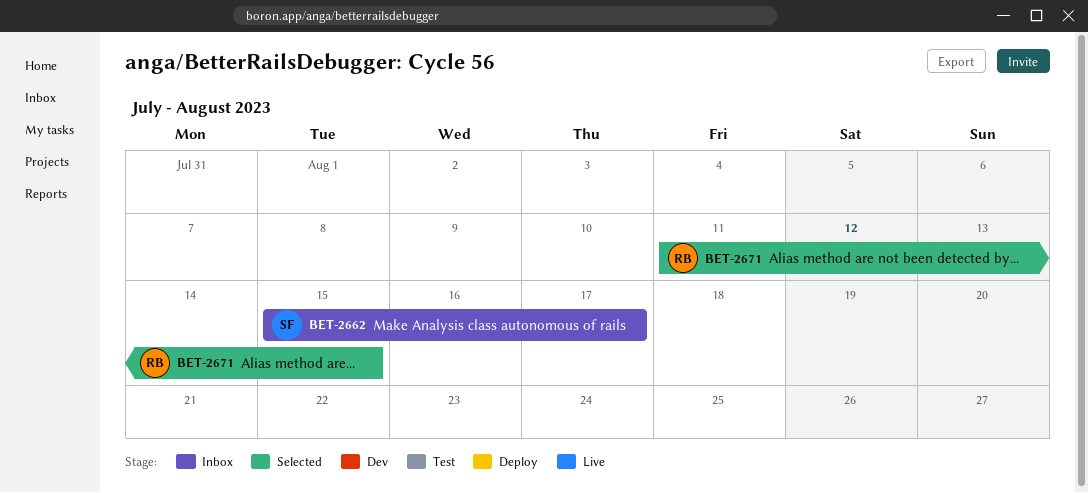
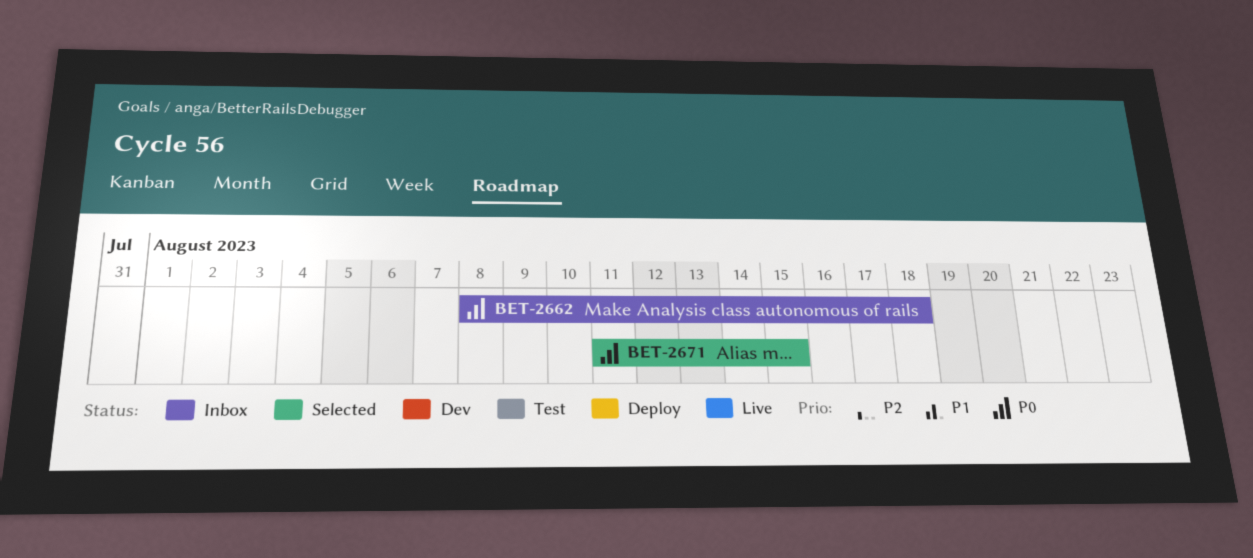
BET-2662, start: Aug 15 -> Aug 8
BET-2662, due: Aug 17 -> Aug 18

